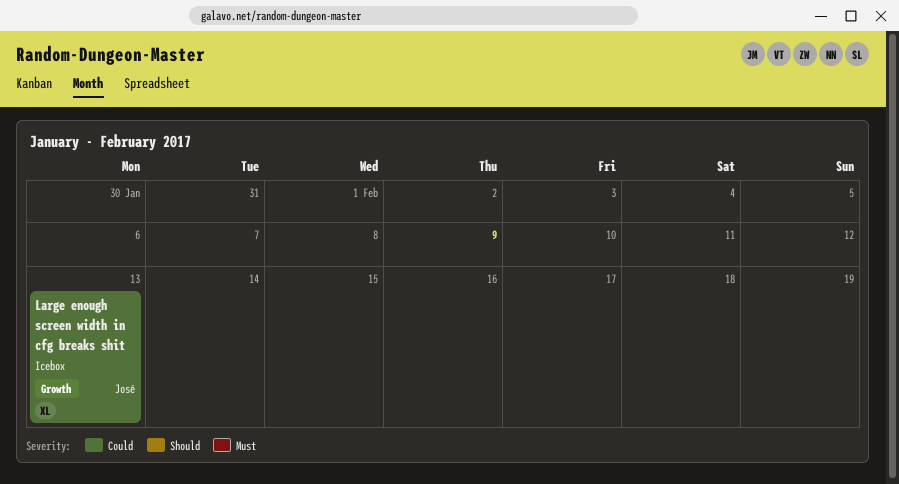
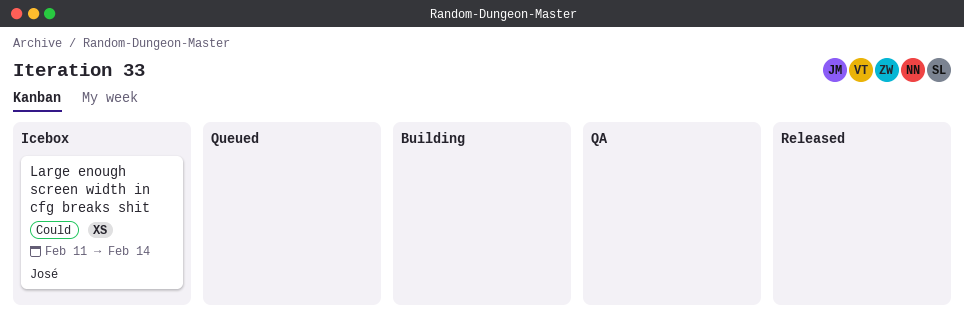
Large enough screen width in cfg breaks shit, estimate: XL -> XS
Large enough screen width in cfg breaks shit, due: Feb 13 -> Feb 14

